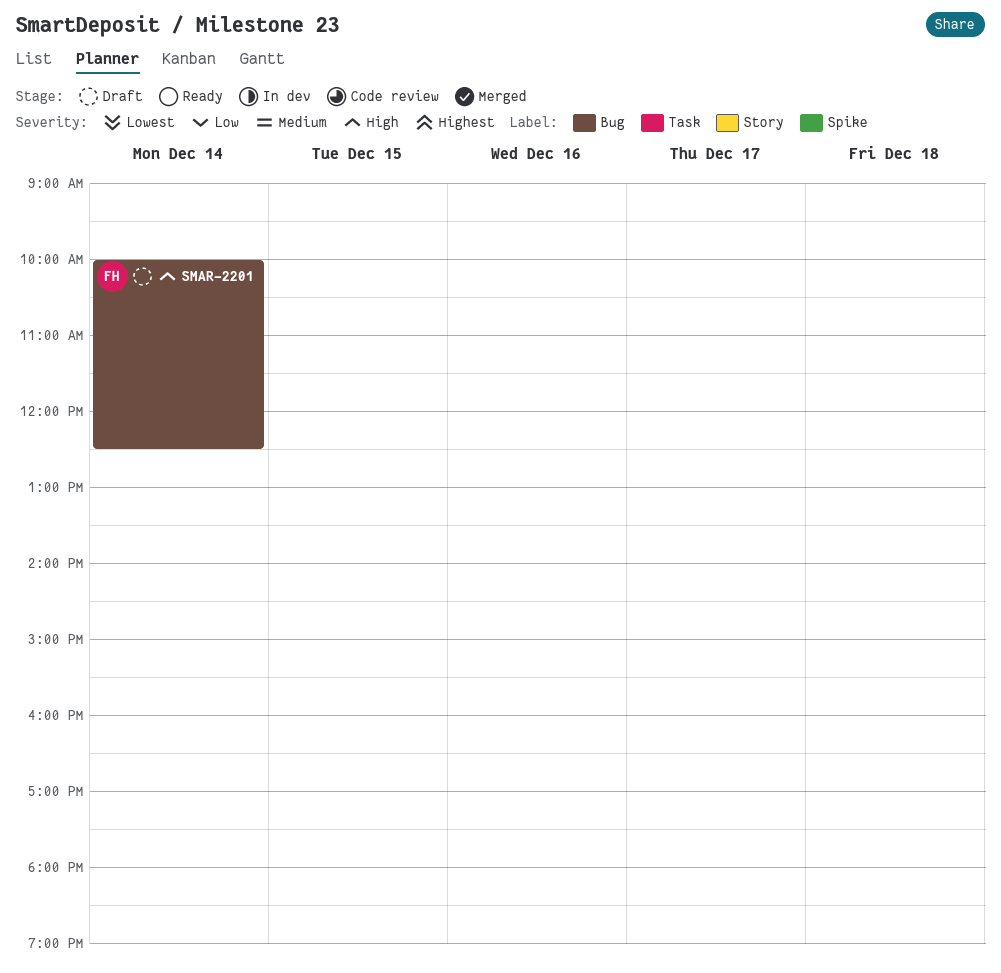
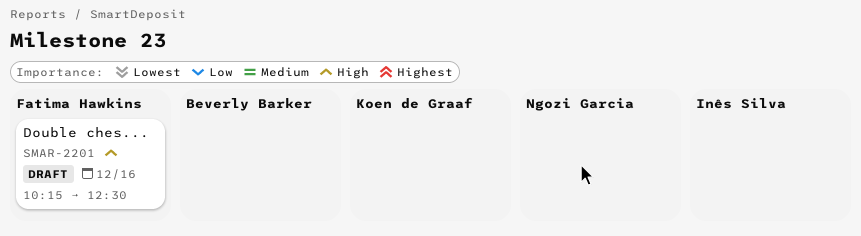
SMAR-2201, day: Dec 14 -> Dec 16
SMAR-2201, begins: 10:00 -> 10:15

